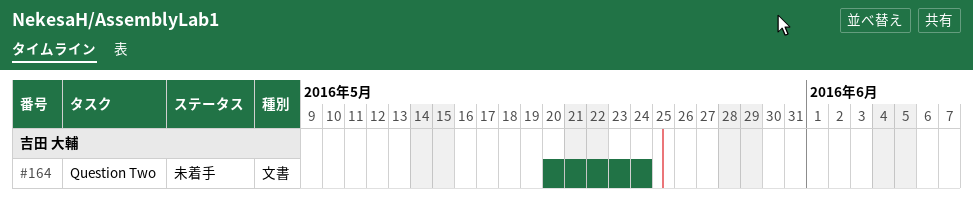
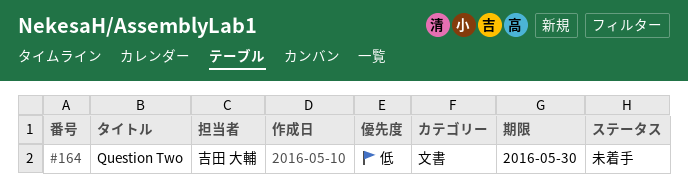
#164, due: May 24 -> May 30

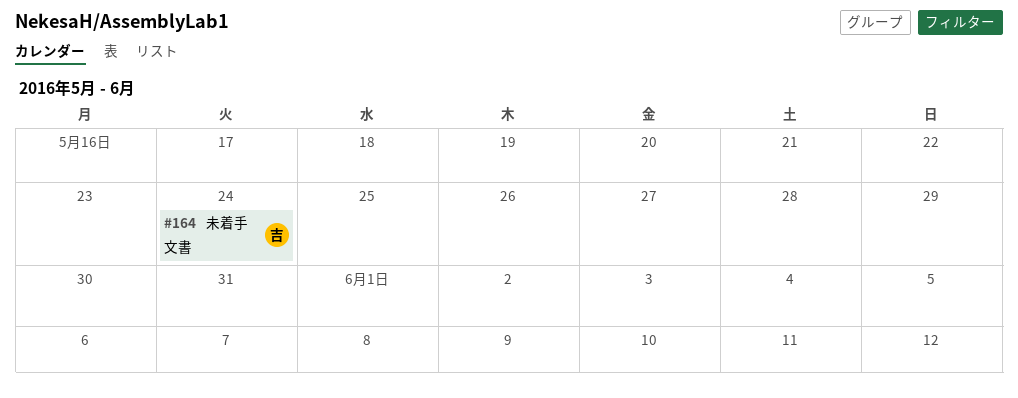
#164, due: May 30 -> May 24

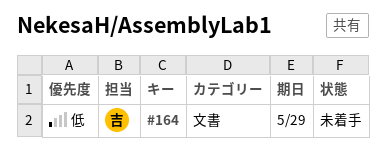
#164, due: May 24 -> May 29

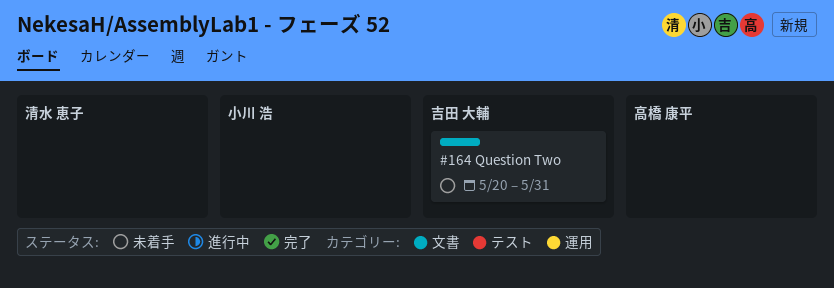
#164, due: May 29 -> May 31

